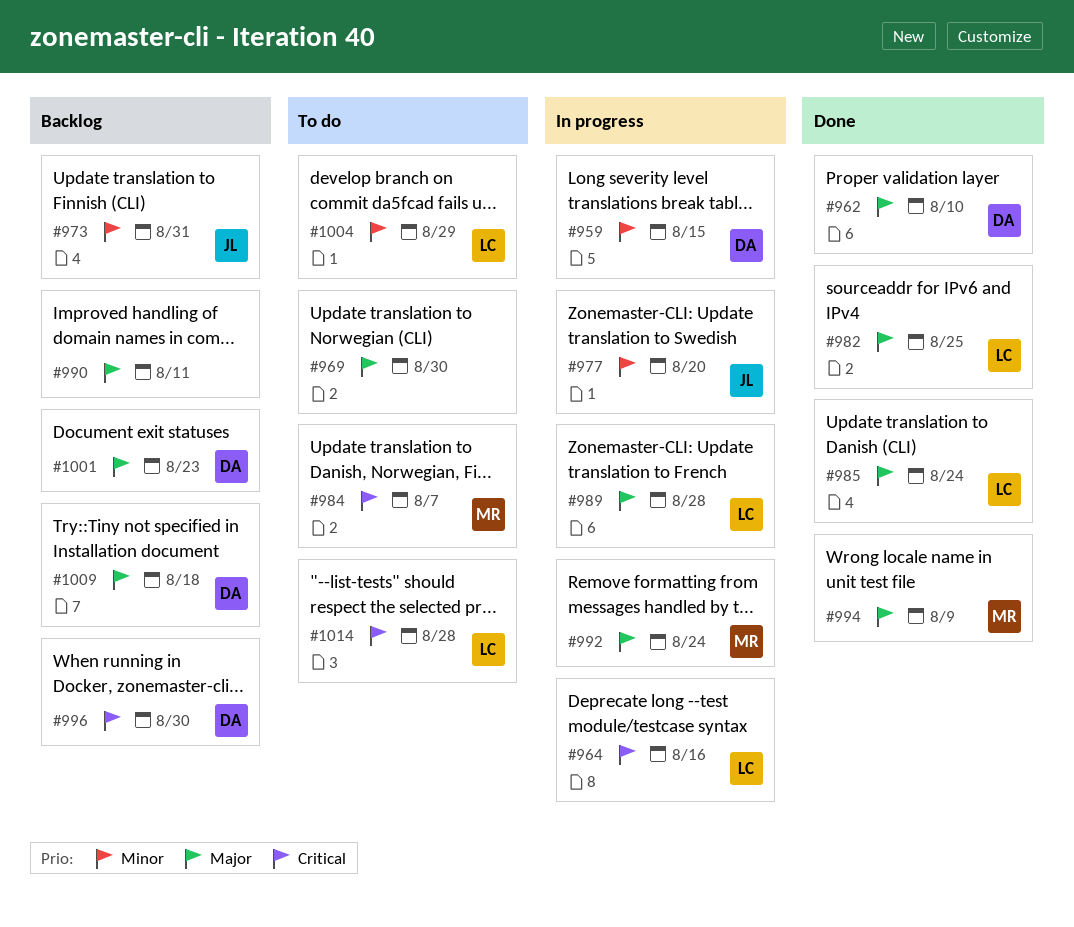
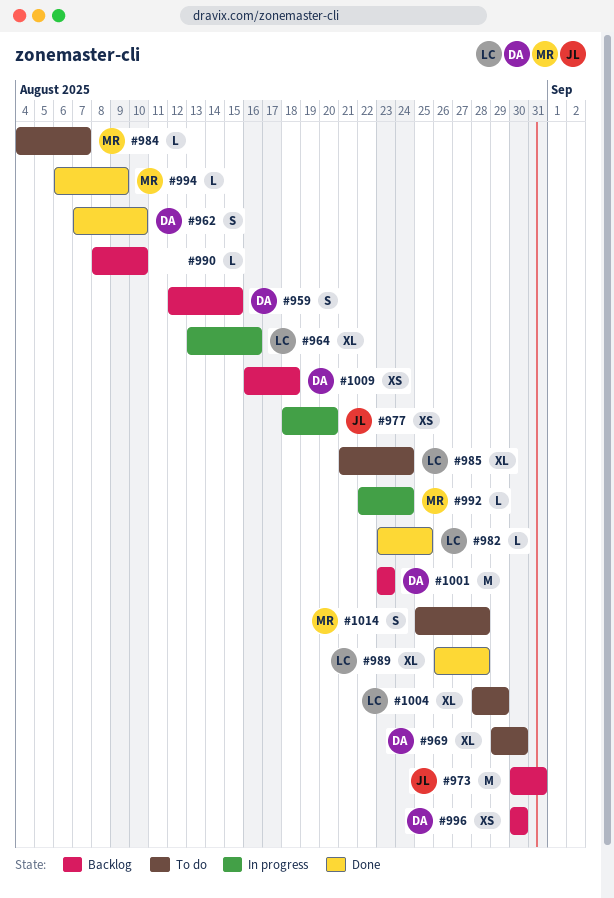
#959, status: In progress -> Backlog
#969, owner: none -> DA
#985, status: Done -> To do
#989, status: In progress -> Done
#990, due: Aug 11 -> Aug 10
#1014, owner: LC -> MR

